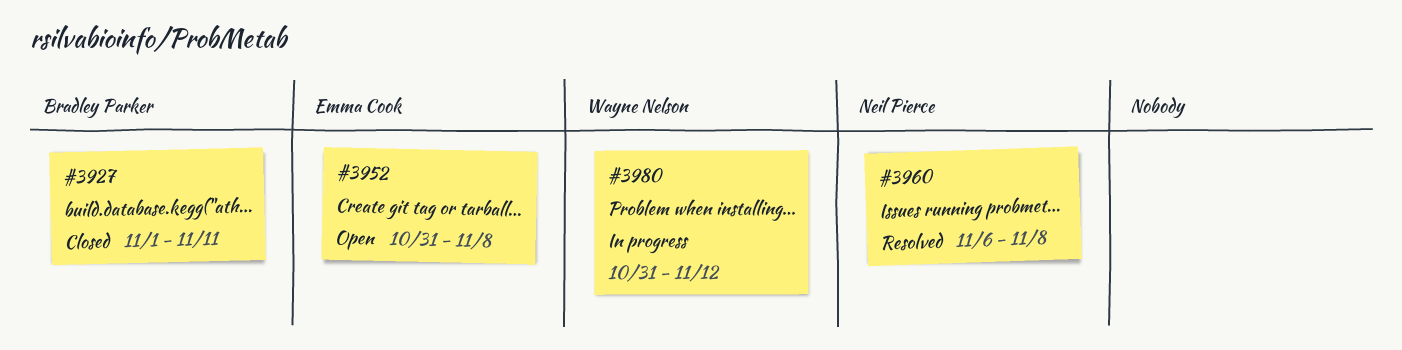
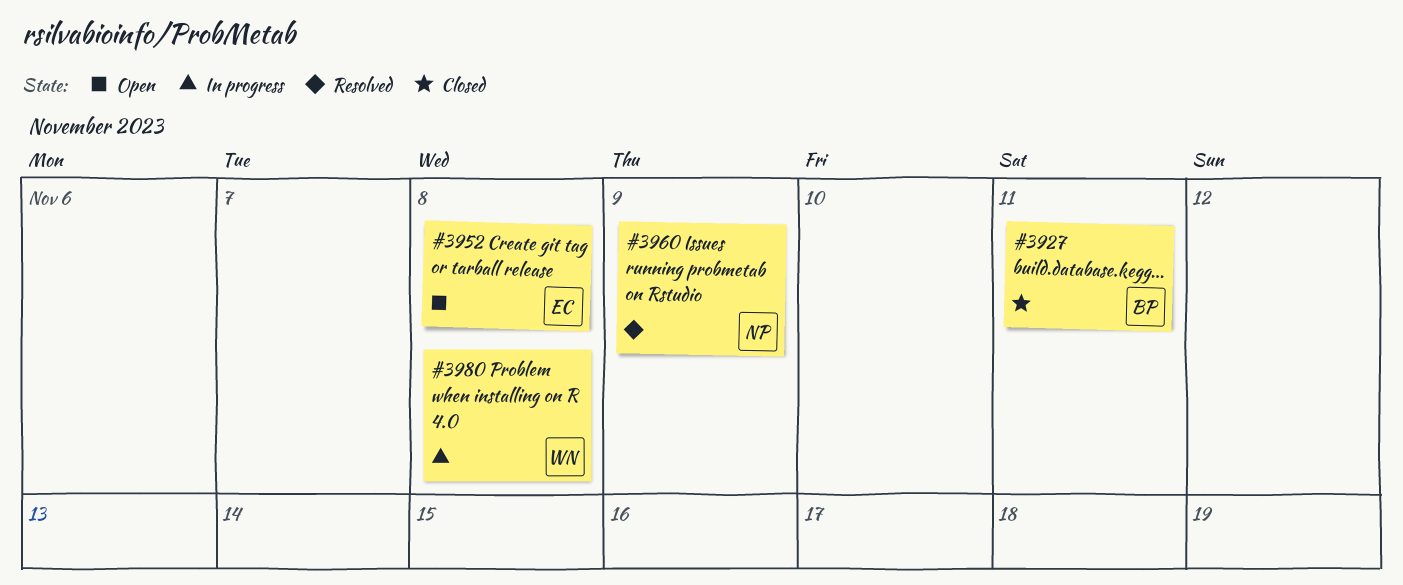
#3960, due: Nov 8 -> Nov 9
#3980, due: Nov 12 -> Nov 8

